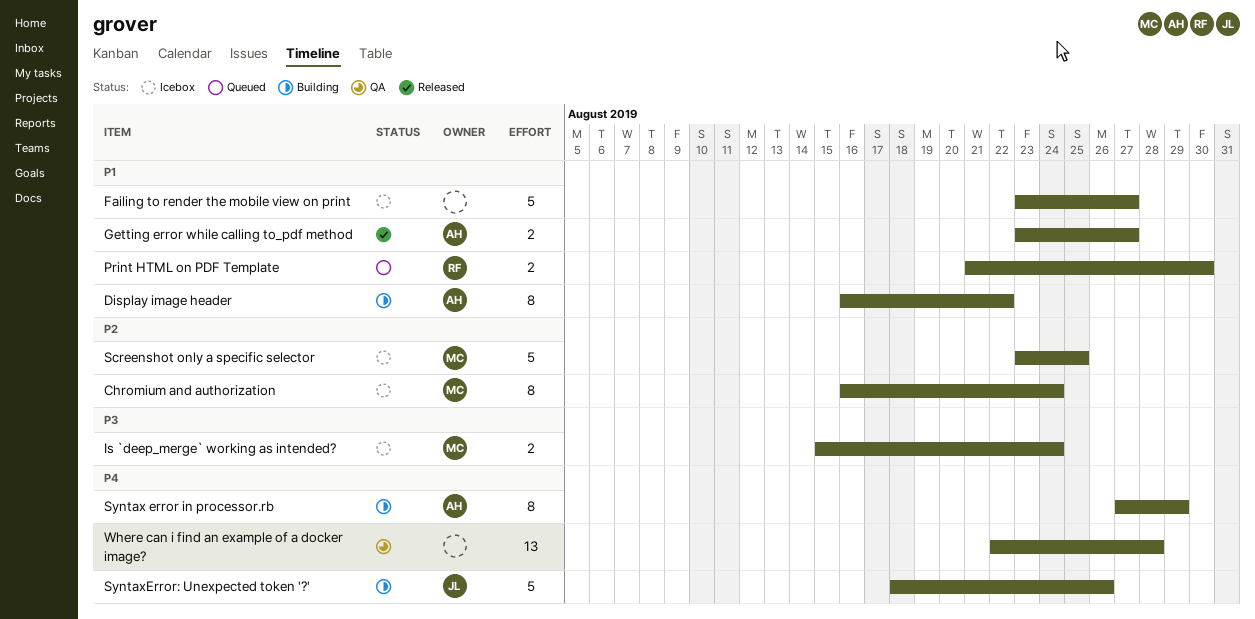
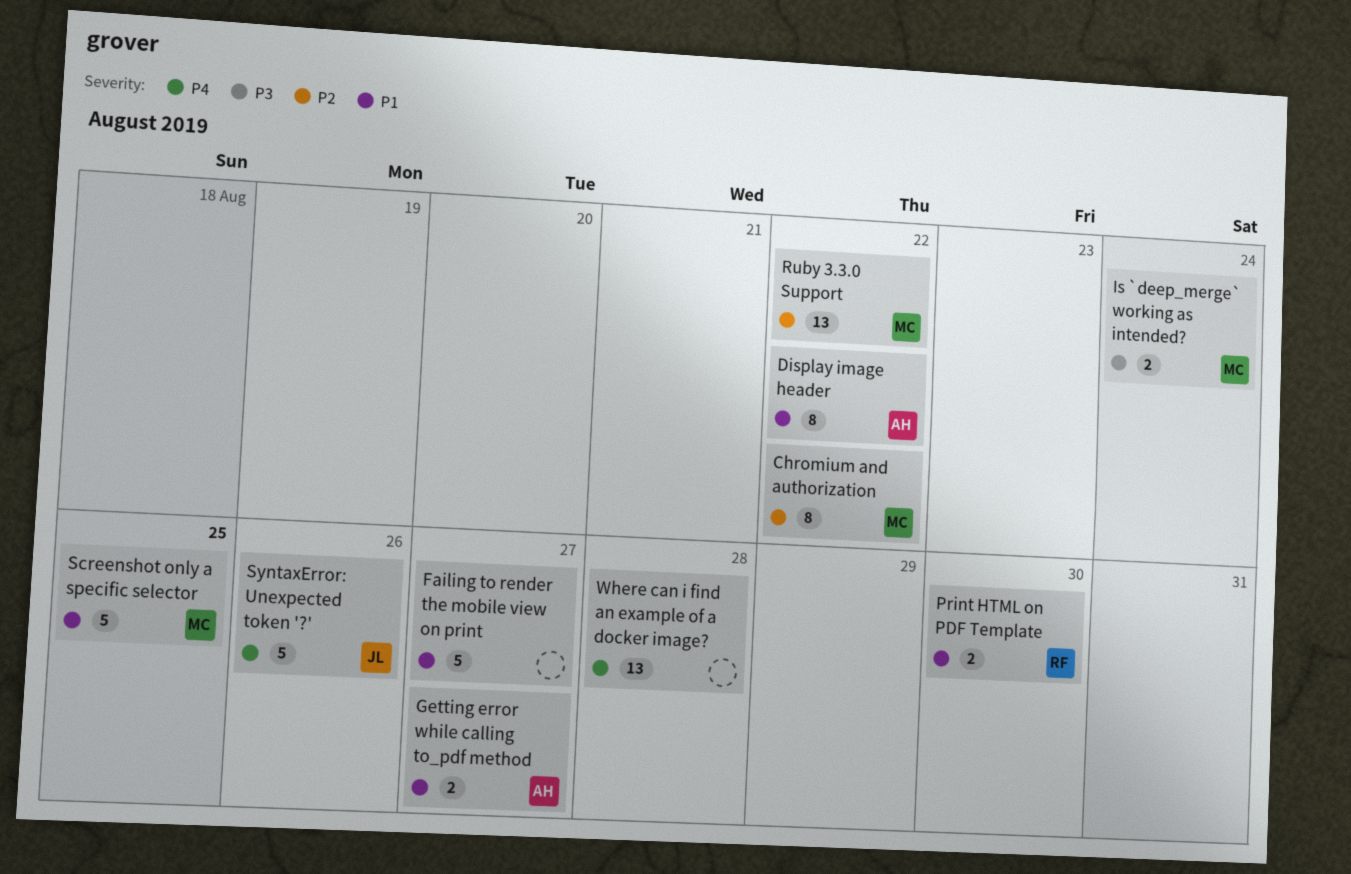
Chromium and authorization, due: Aug 24 -> Aug 22
Ruby 3.3.0 Support: none -> present
Screenshot only a specific selector, priority: P2 -> P1
Syntax error in processor.rb: present -> none

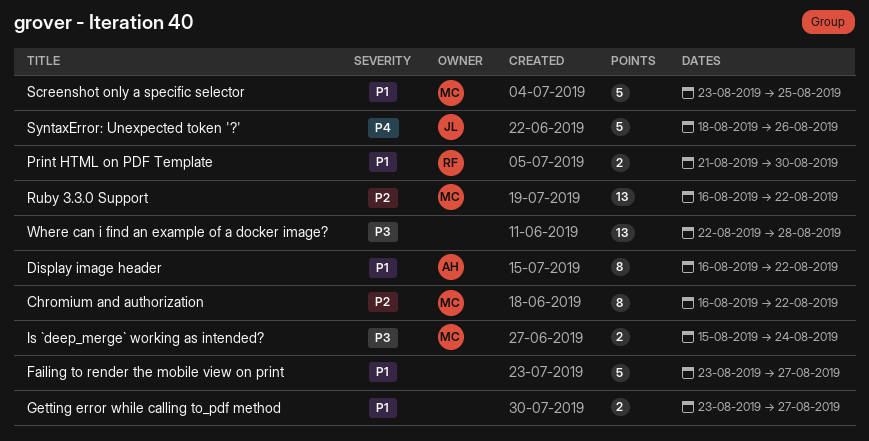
Getting error while calling to_pdf method, owner: AH -> none
Where can i find an example of a docker image?, priority: P4 -> P3

